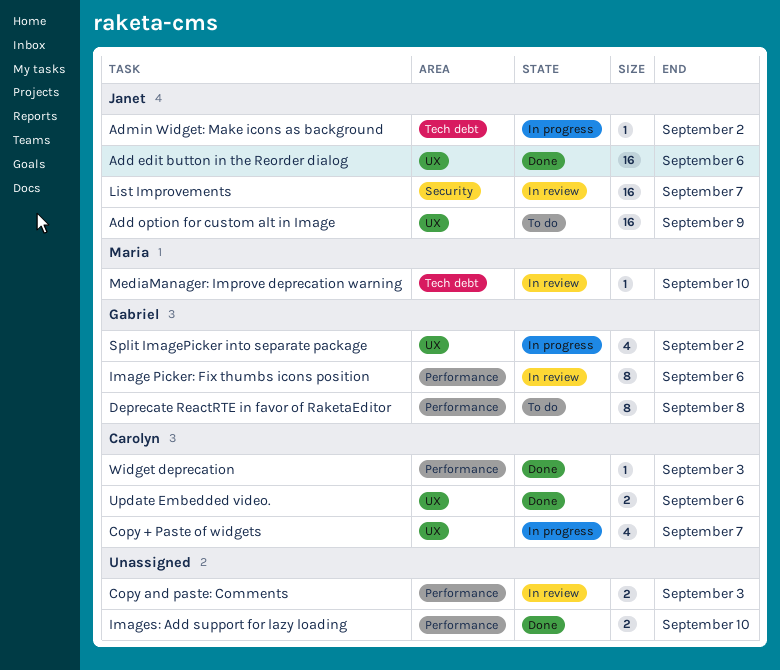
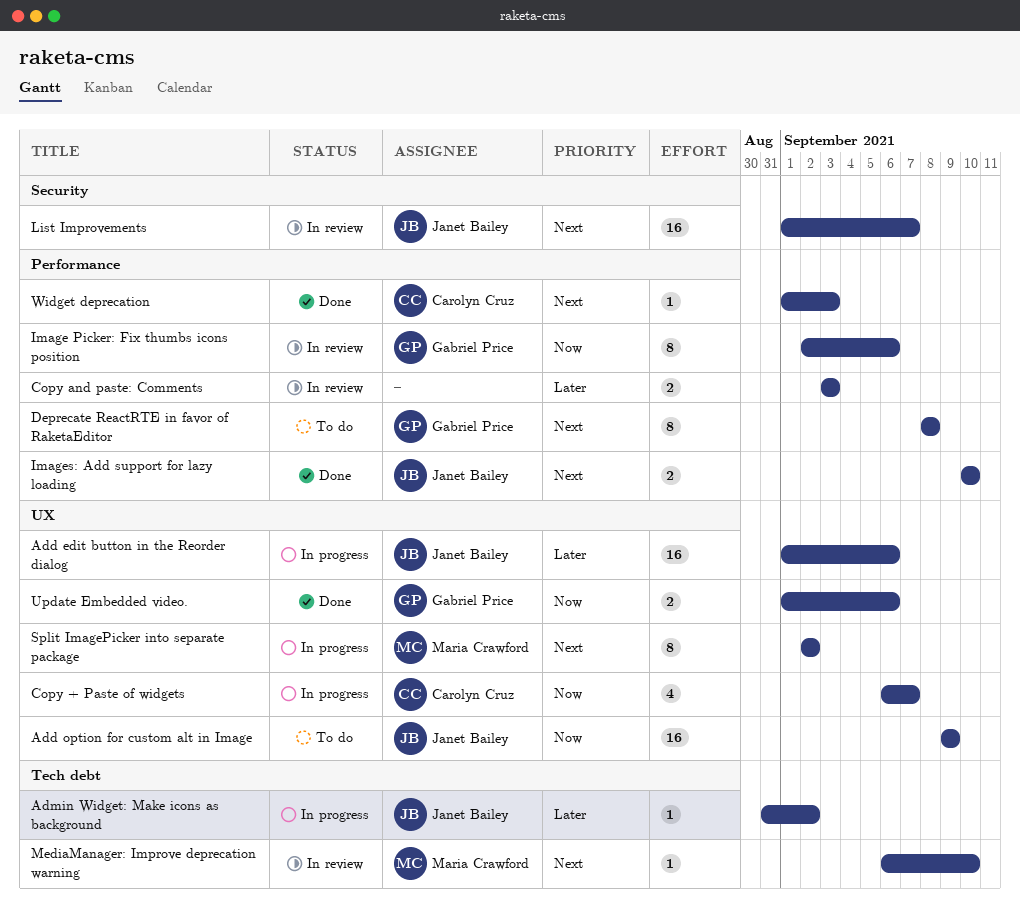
Add edit button in the Reorder dialog, status: Done -> In progress
Images: Add support for lazy loading, owner: none -> Janet Bailey
Split ImagePicker into separate package, owner: Gabriel Price -> Maria Crawford
Split ImagePicker into separate package, estimate: 4 -> 8
Update Embedded video., owner: Carolyn Cruz -> Gabriel Price

